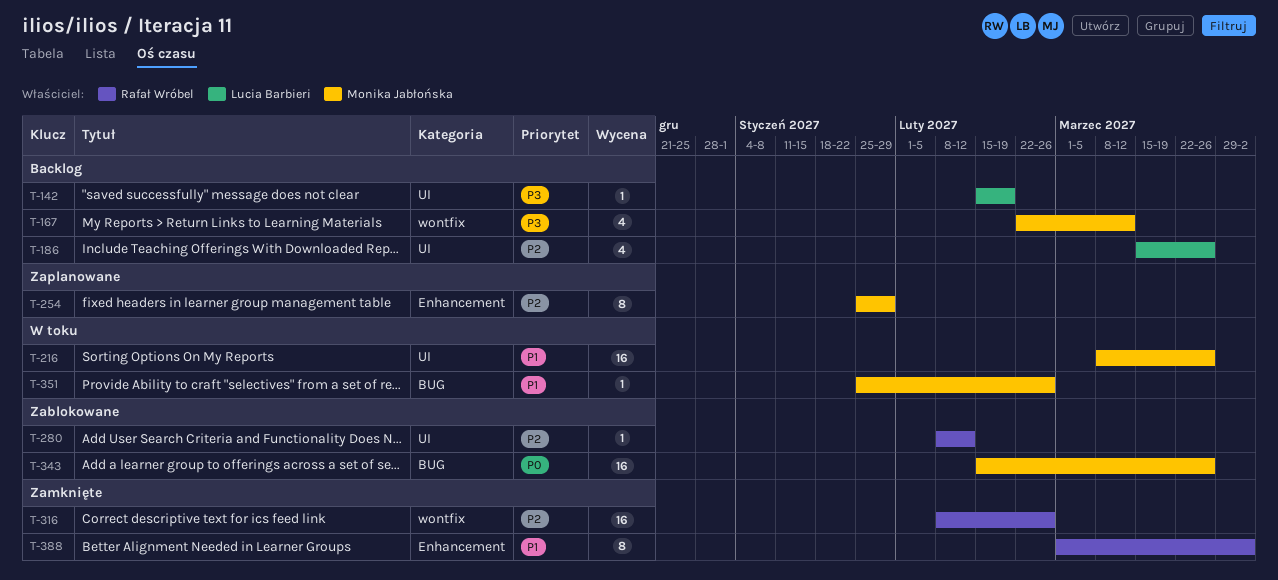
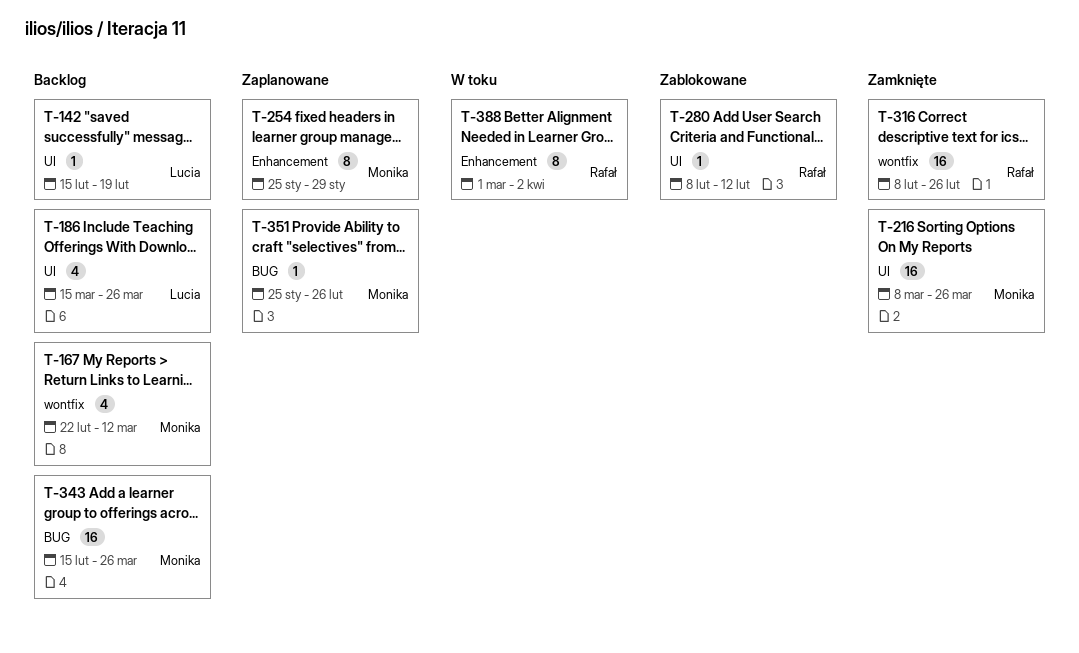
T-216, status: W toku -> Zamknięte
T-343, status: Zablokowane -> Backlog
T-351, status: W toku -> Zaplanowane
T-388, status: Zamknięte -> W toku

